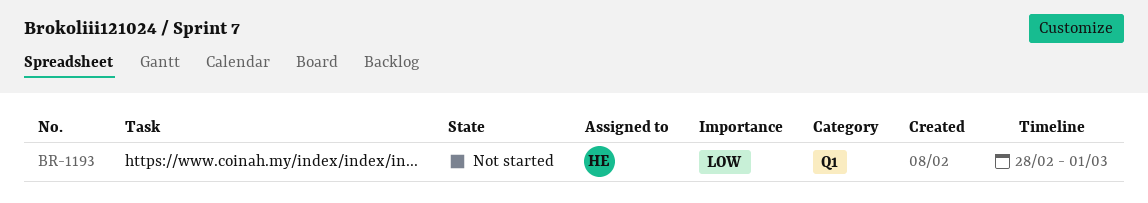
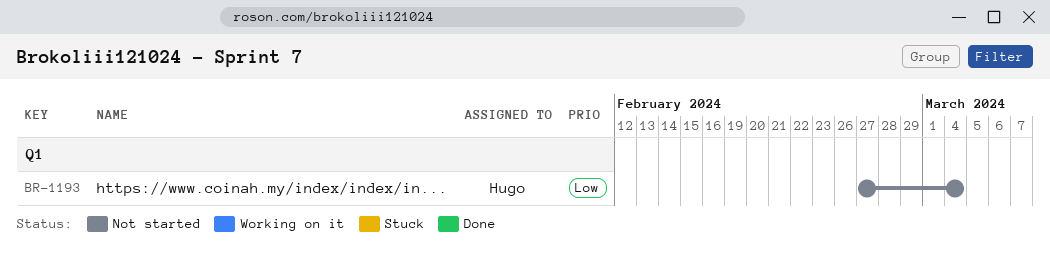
BR-1193, start: Feb 28 -> Feb 27
BR-1193, due: Mar 1 -> Mar 4

